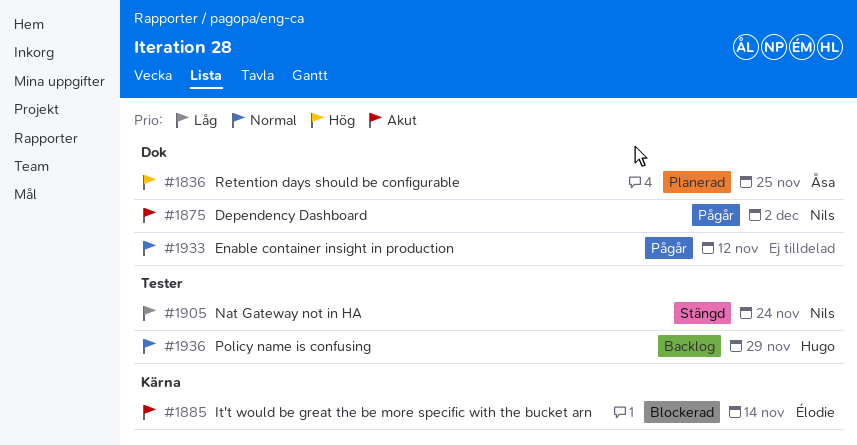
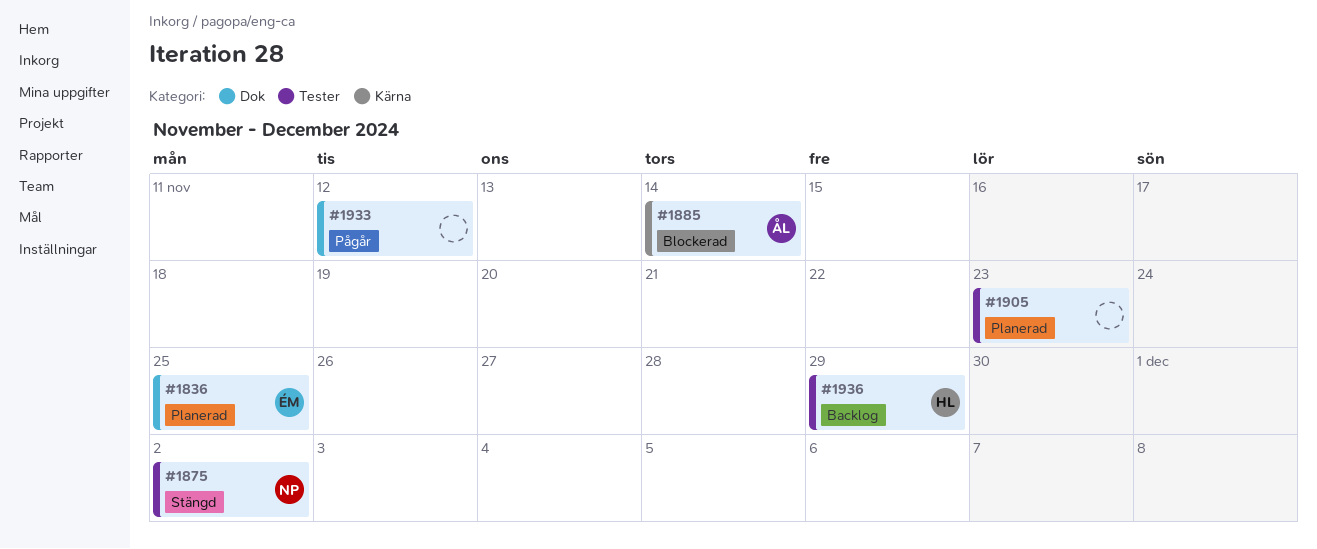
#1836, owner: Åsa -> Élodie
#1875, status: Pågår -> Stängd
#1875, label: Dok -> Tester
#1885, owner: Élodie -> Åsa
#1905, status: Stängd -> Planerad
#1905, owner: Nils -> none
#1905, due: Nov 24 -> Nov 23

